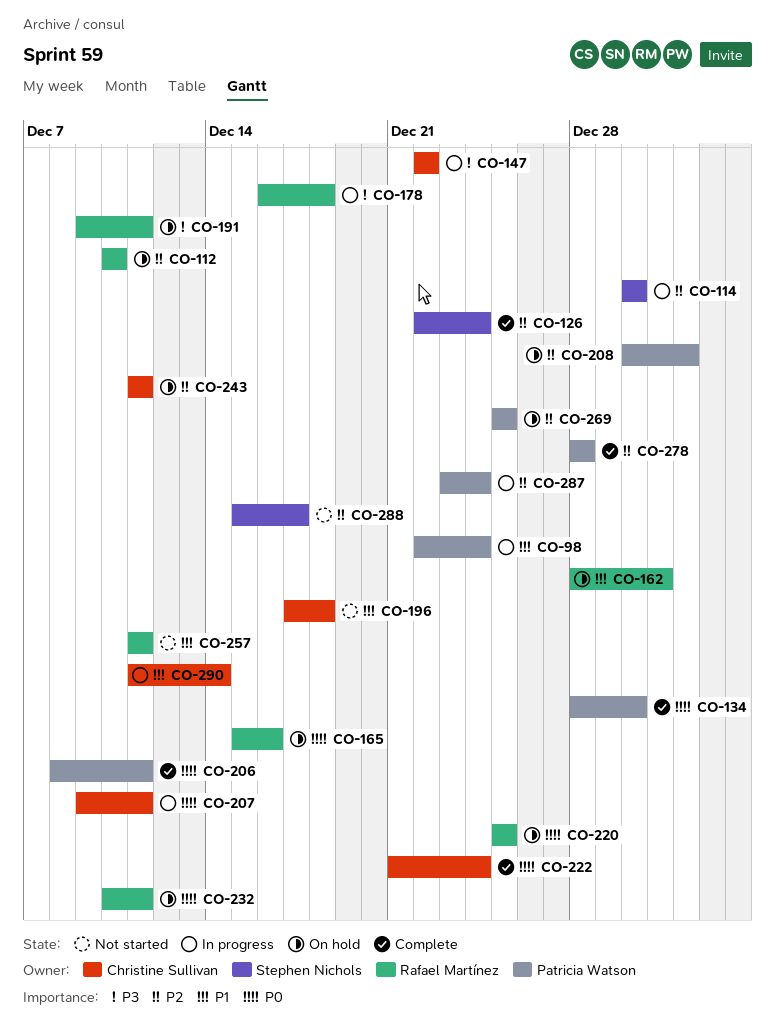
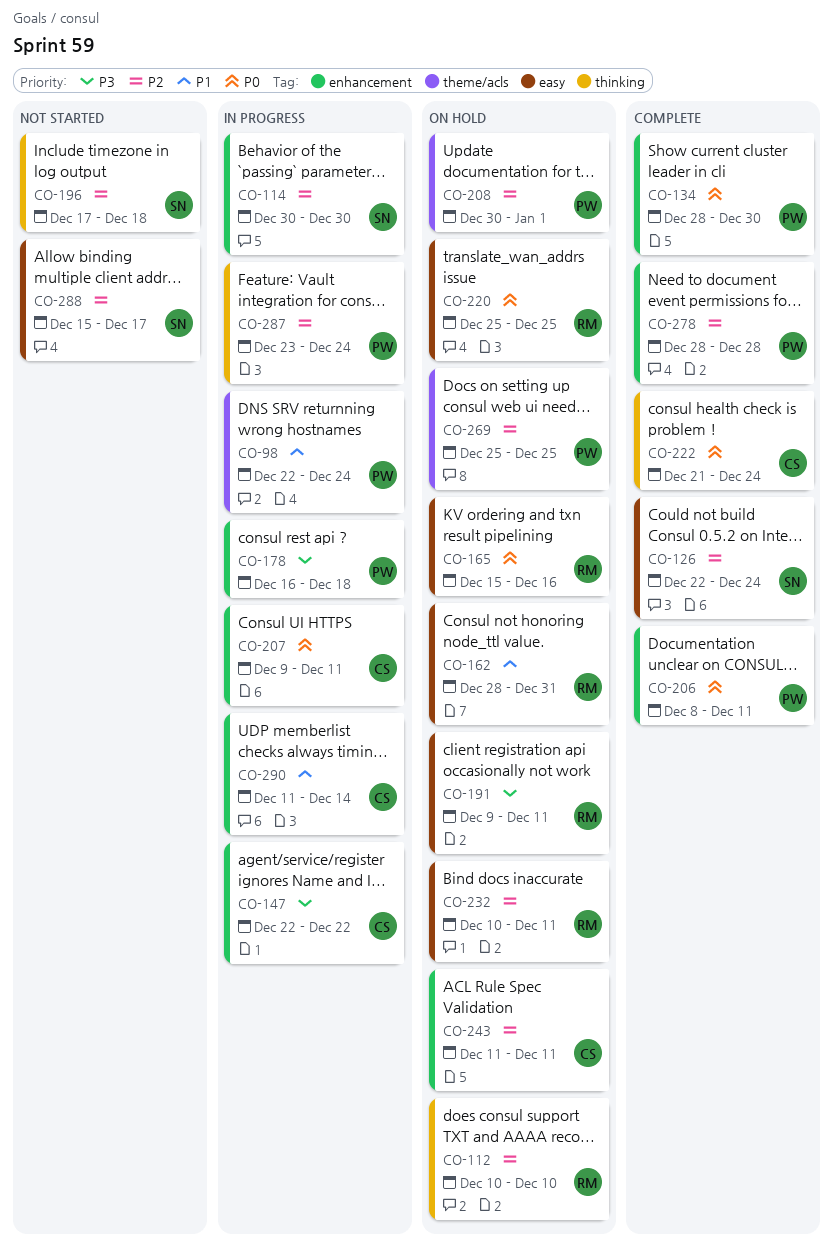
CO-178, owner: Rafael Martínez -> Patricia Watson
CO-196, owner: Christine Sullivan -> Stephen Nichols
CO-196, priority: P1 -> P2
CO-232, priority: P0 -> P2
CO-257: present -> none

